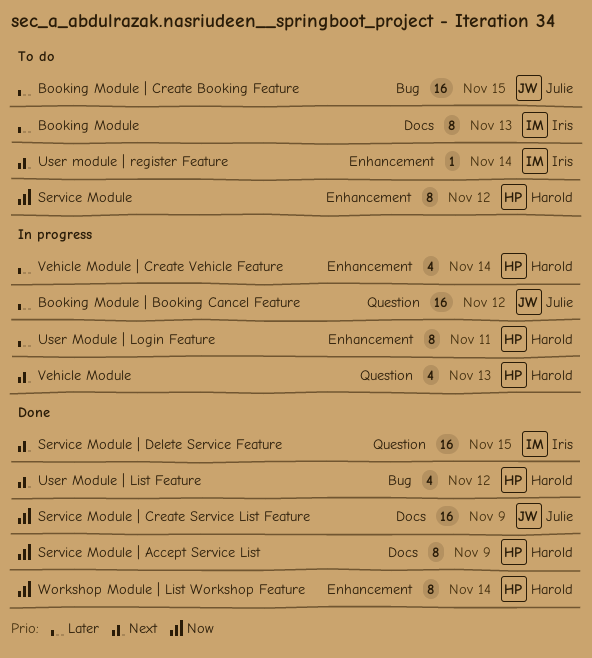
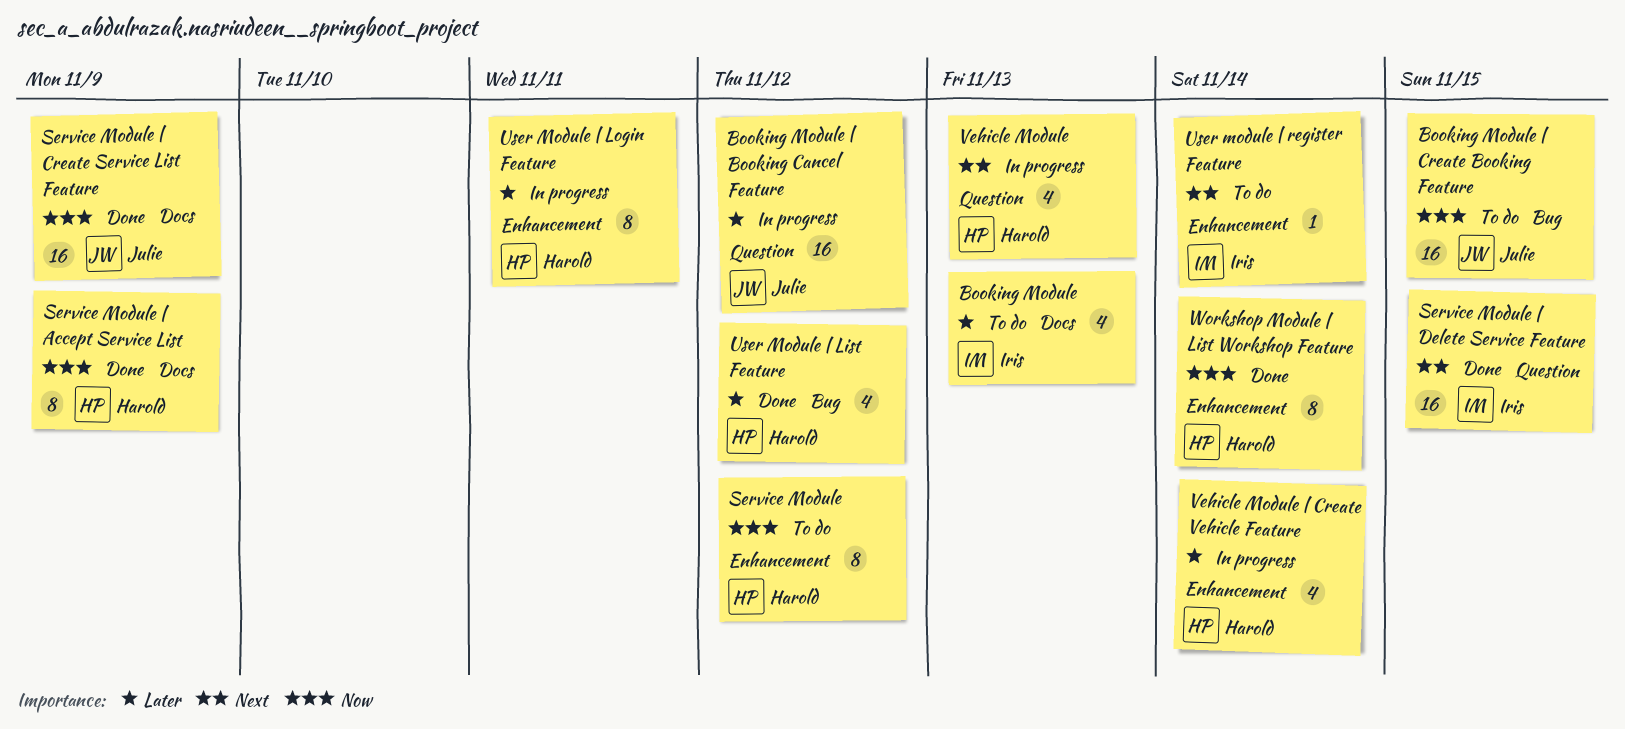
Booking Module, estimate: 8 -> 4
Booking Module | Create Booking Feature, priority: Later -> Now
User Module | List Feature, priority: Next -> Later

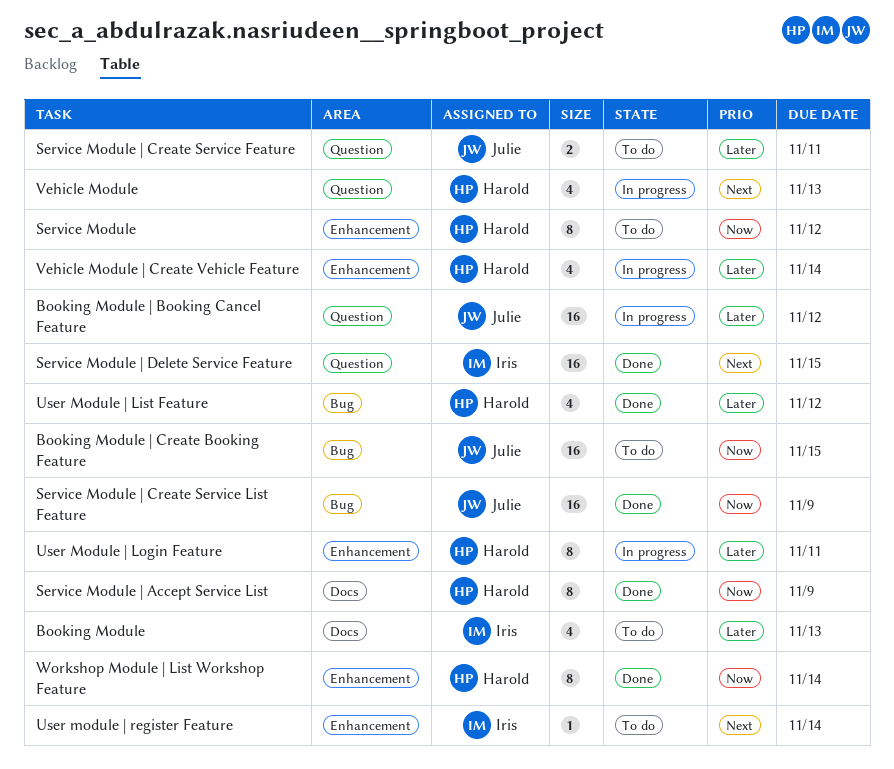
Service Module | Create Service Feature: none -> present
Service Module | Create Service List Feature, label: Docs -> Bug

